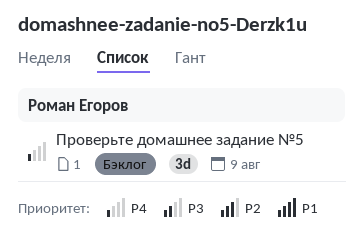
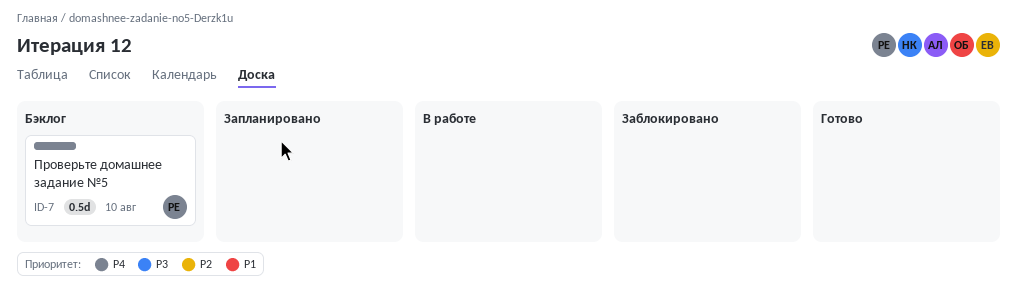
Проверьте домашнее задание №5, estimate: 3d -> 0.5d
Проверьте домашнее задание №5, due: Aug 9 -> Aug 10

